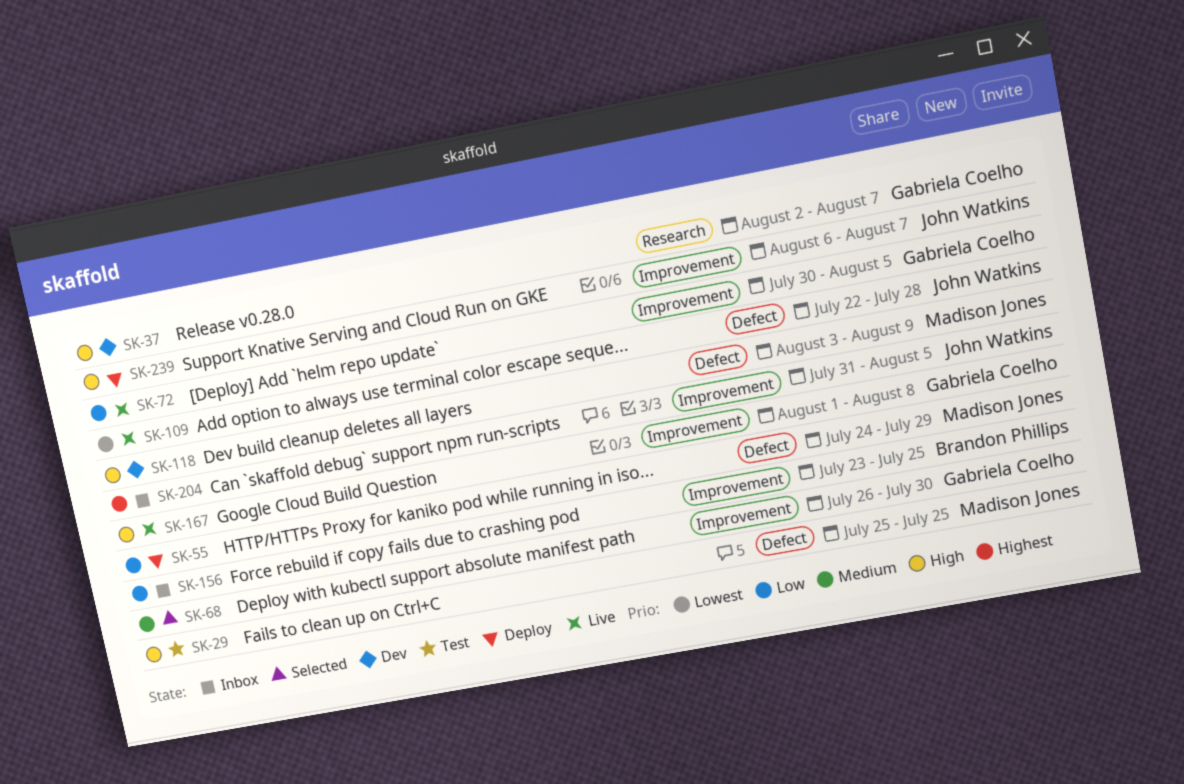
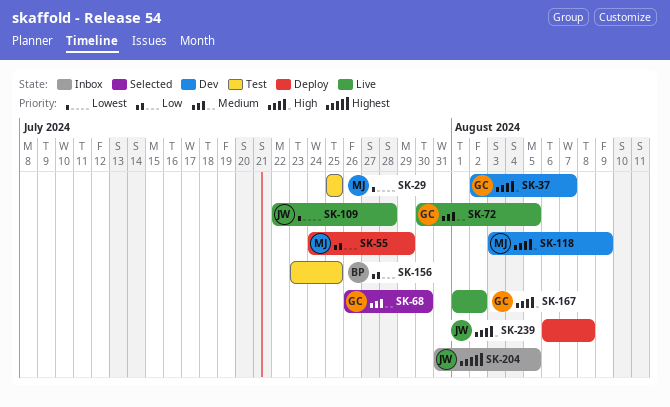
SK-29, priority: High -> Lowest
SK-72, priority: Low -> Medium
SK-156, status: Inbox -> Test
SK-167, due: Aug 8 -> Aug 2
SK-239, due: Aug 7 -> Aug 8

